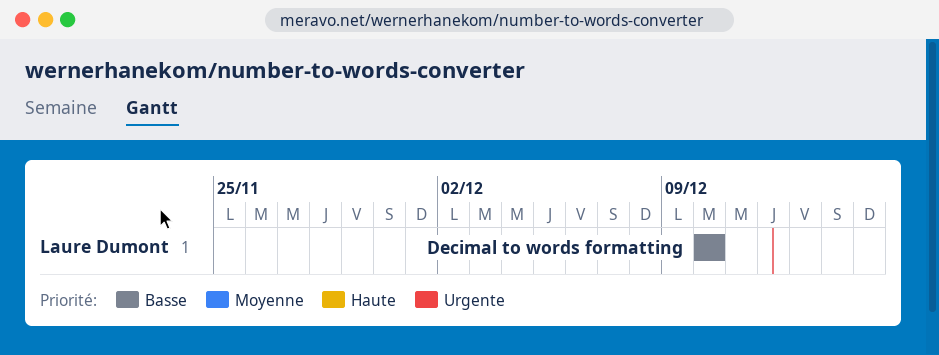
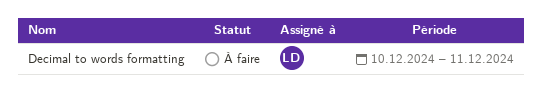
Decimal to words formatting, due: Dec 10 -> Dec 11

